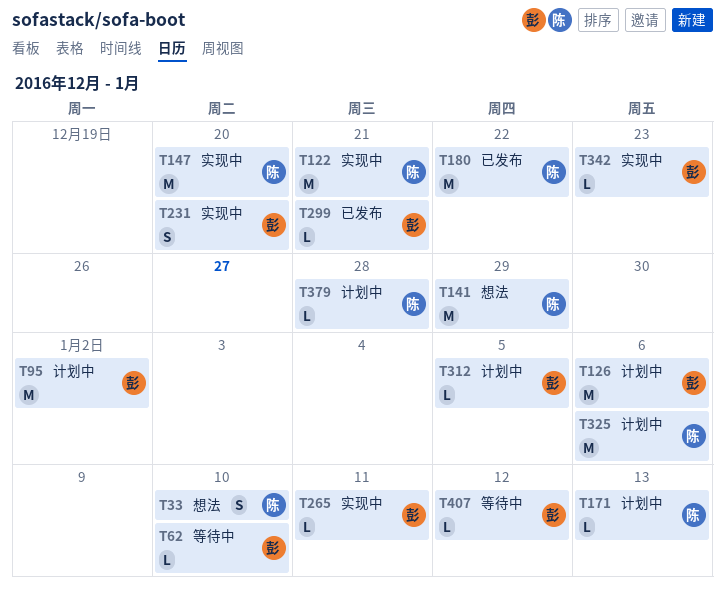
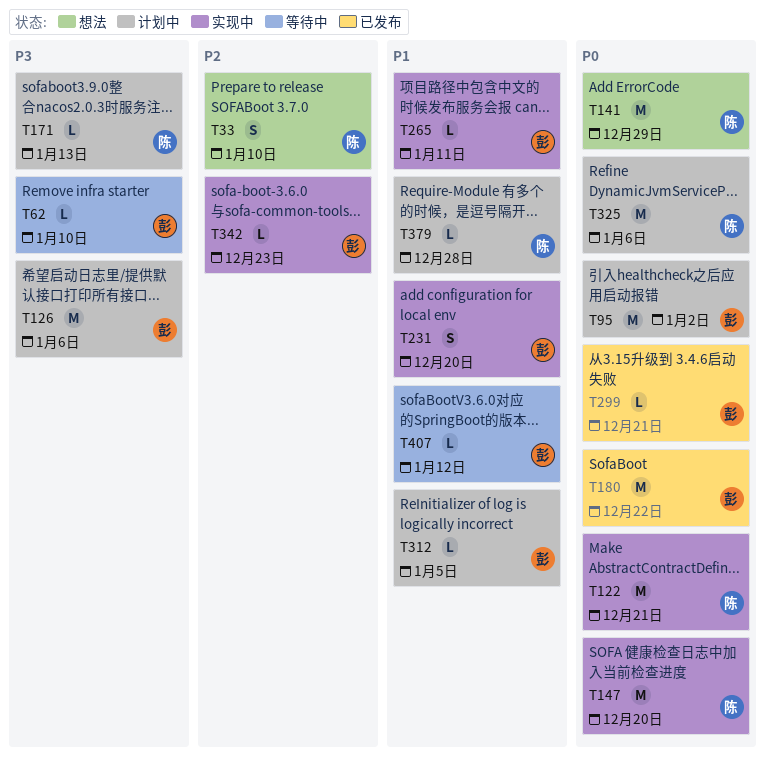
T180, owner: 陈 -> 彭

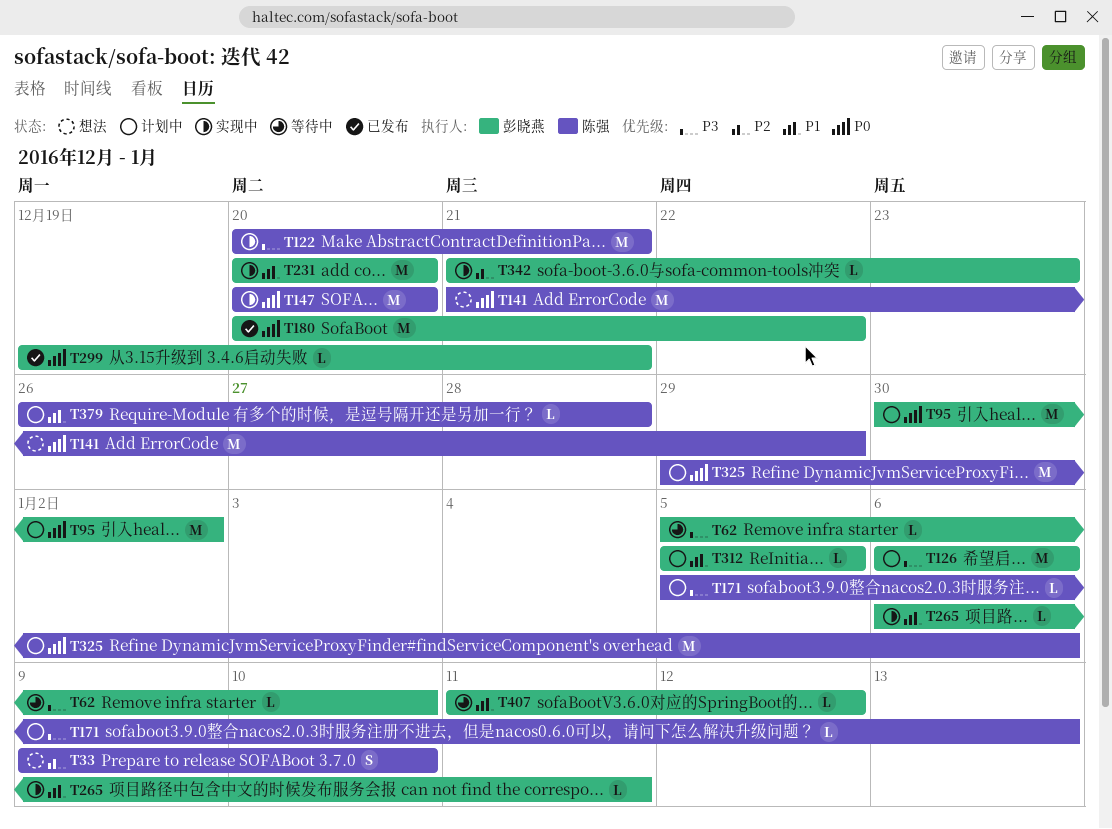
T122, priority: P0 -> P3
T231, estimate: S -> M

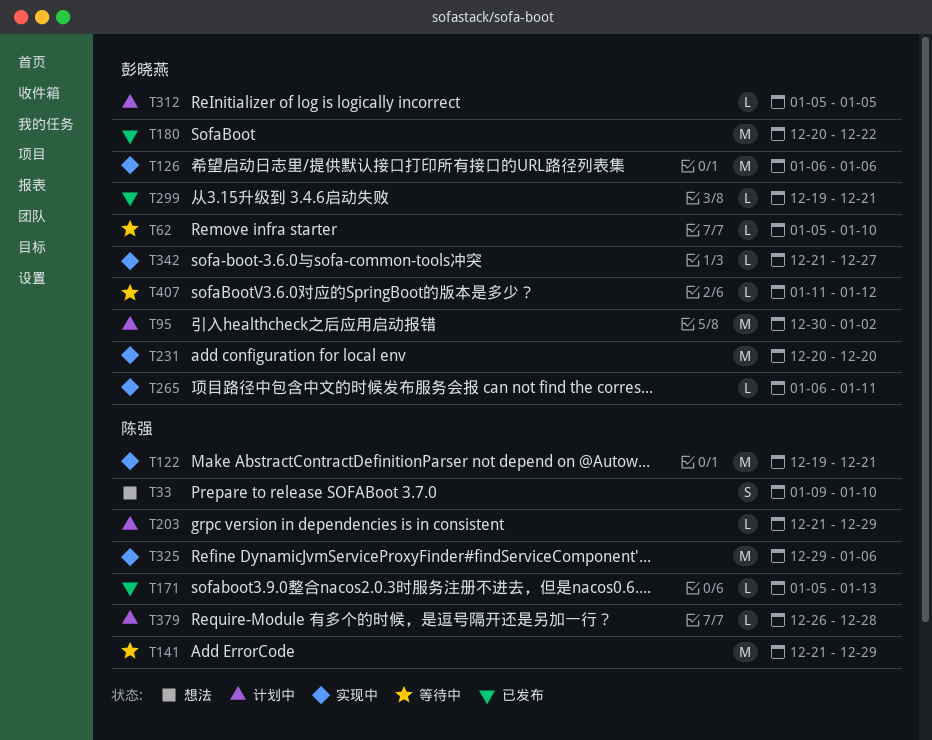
T122, start: Dec 20 -> Dec 19
T126, status: 计划中 -> 实现中
T141, status: 想法 -> 等待中
T147: present -> none
T171, status: 计划中 -> 已发布
T203: none -> present
T325, status: 计划中 -> 实现中
T342, due: Dec 23 -> Dec 27

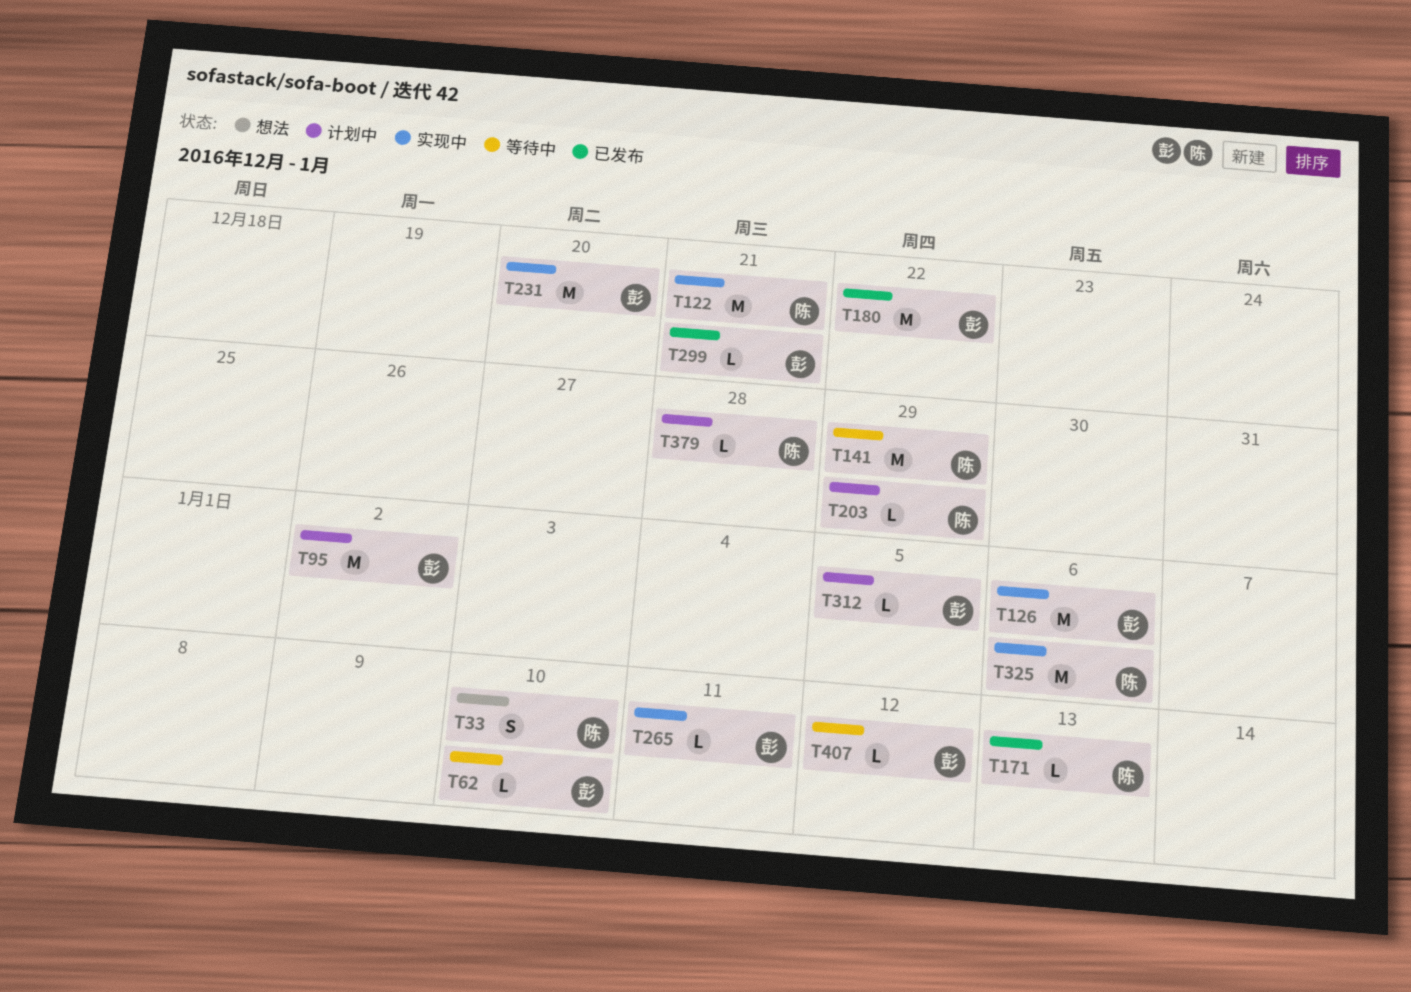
T342: present -> none

